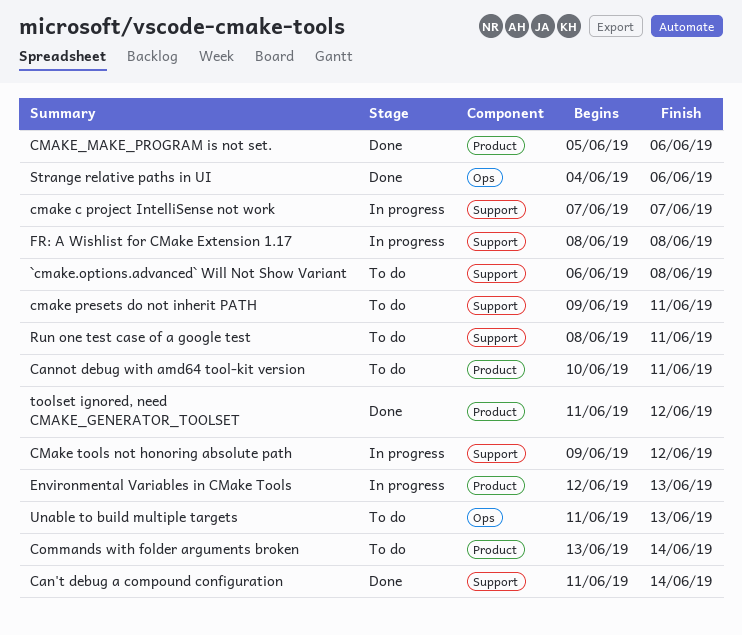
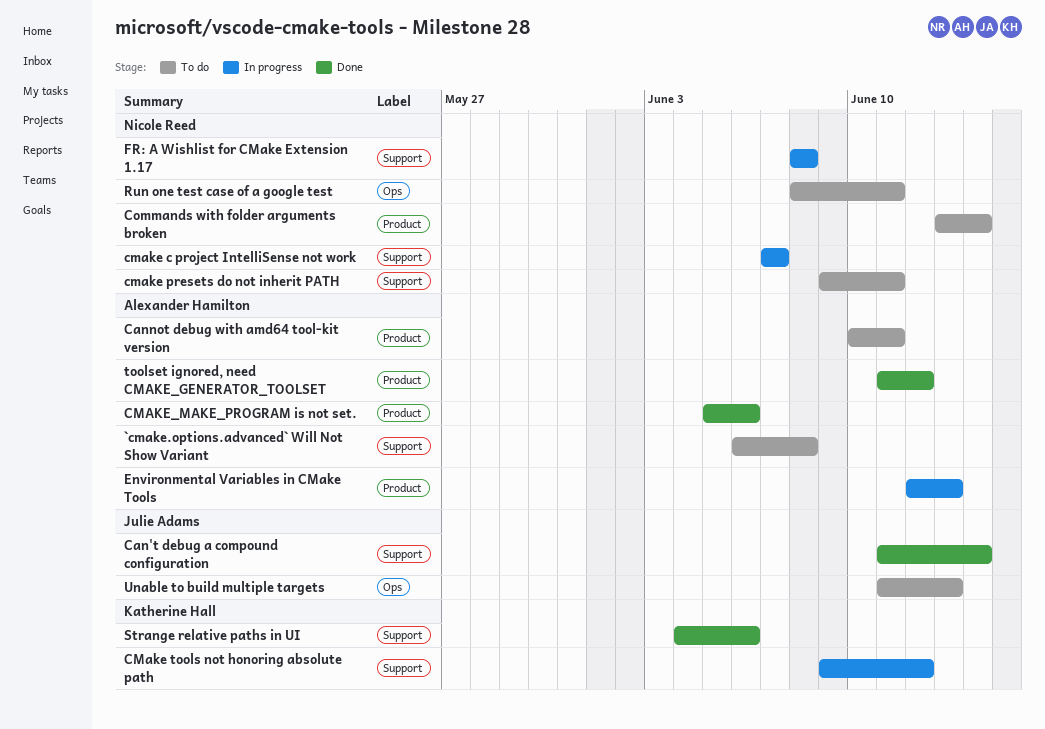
Run one test case of a google test, label: Support -> Ops
Strange relative paths in UI, label: Ops -> Support

